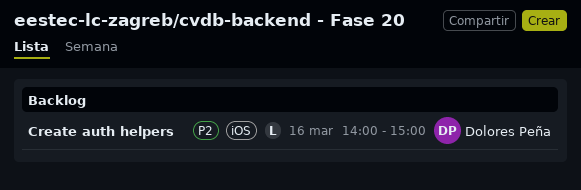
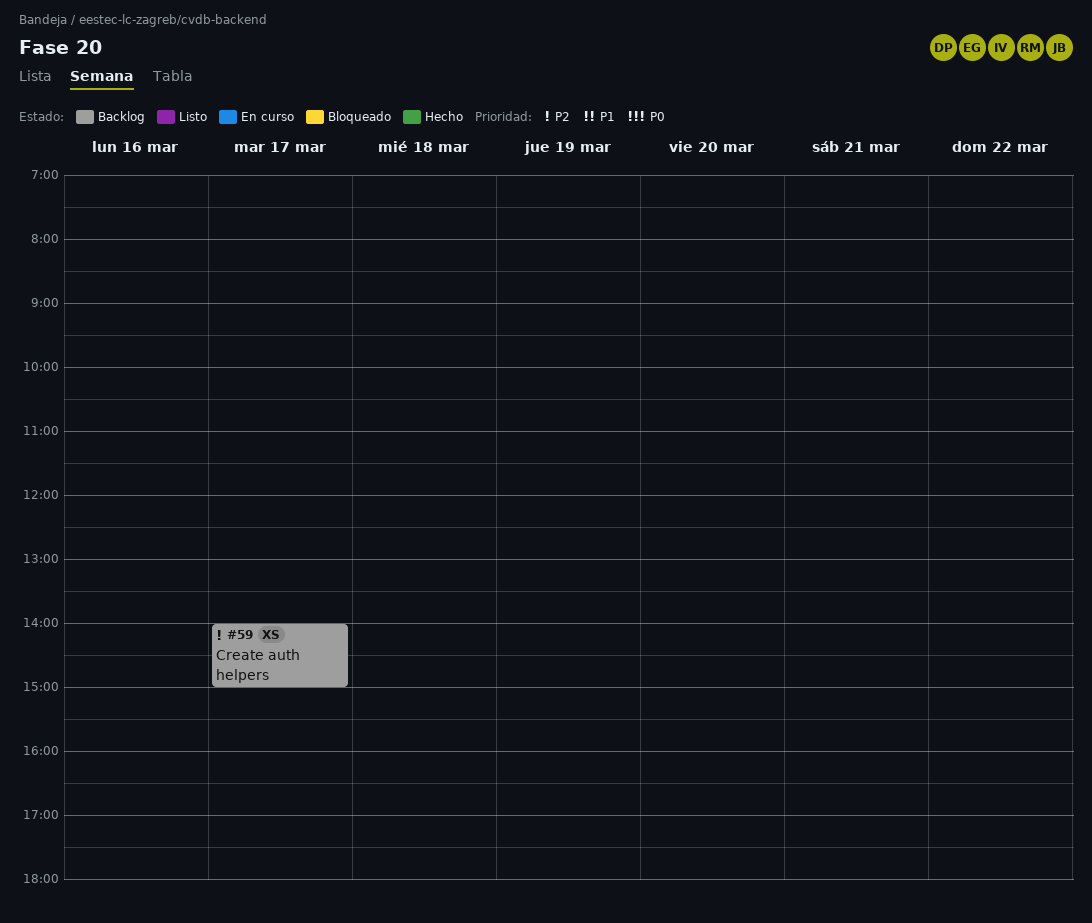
Create auth helpers, estimate: L -> XS
Create auth helpers, day: Mar 16 -> Mar 17

